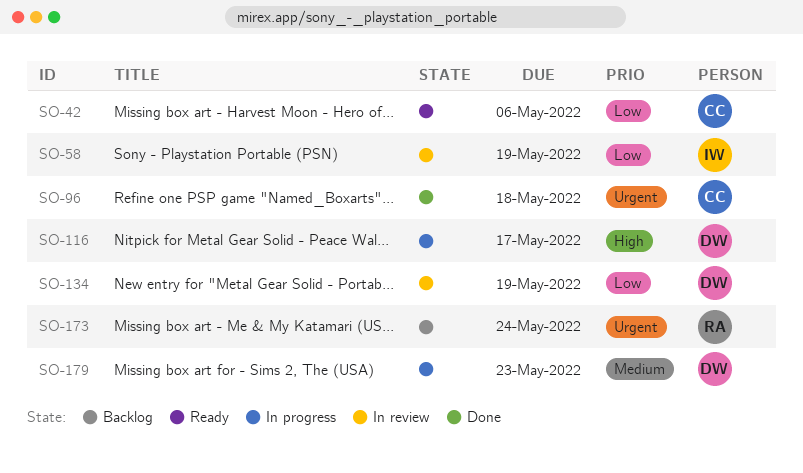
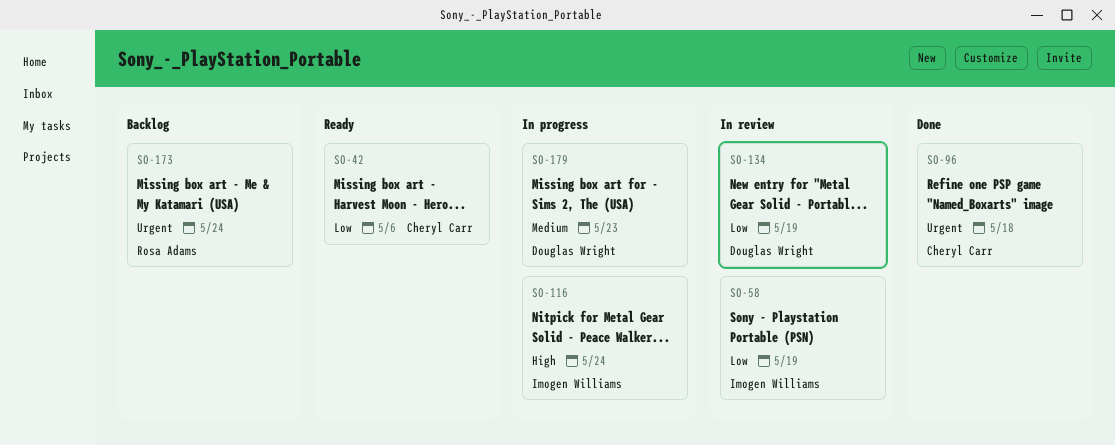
SO-116, owner: Douglas Wright -> Imogen Williams
SO-116, due: May 17 -> May 24

